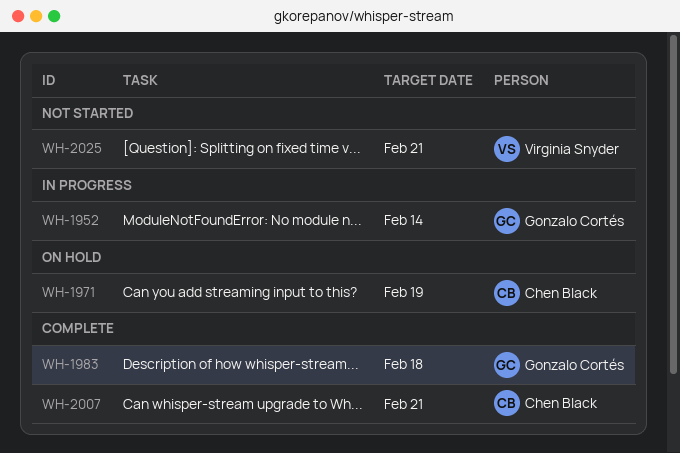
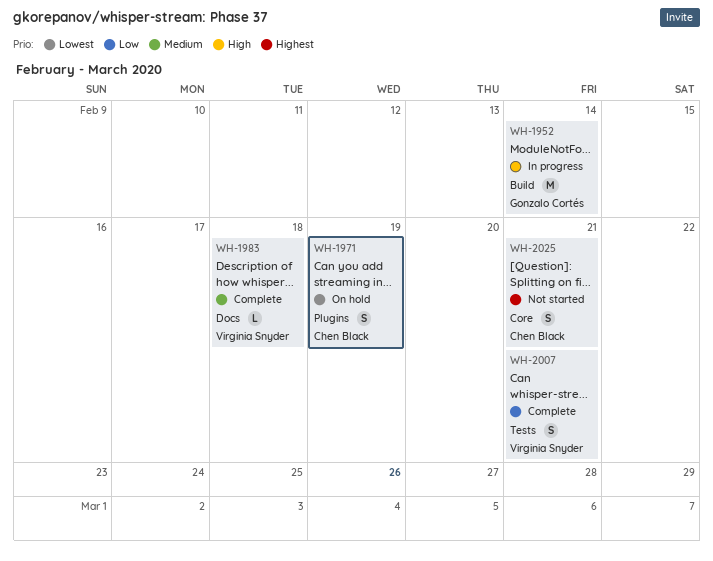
WH-1983, owner: Gonzalo Cortés -> Virginia Snyder
WH-2007, owner: Chen Black -> Virginia Snyder
WH-2025, owner: Virginia Snyder -> Chen Black

